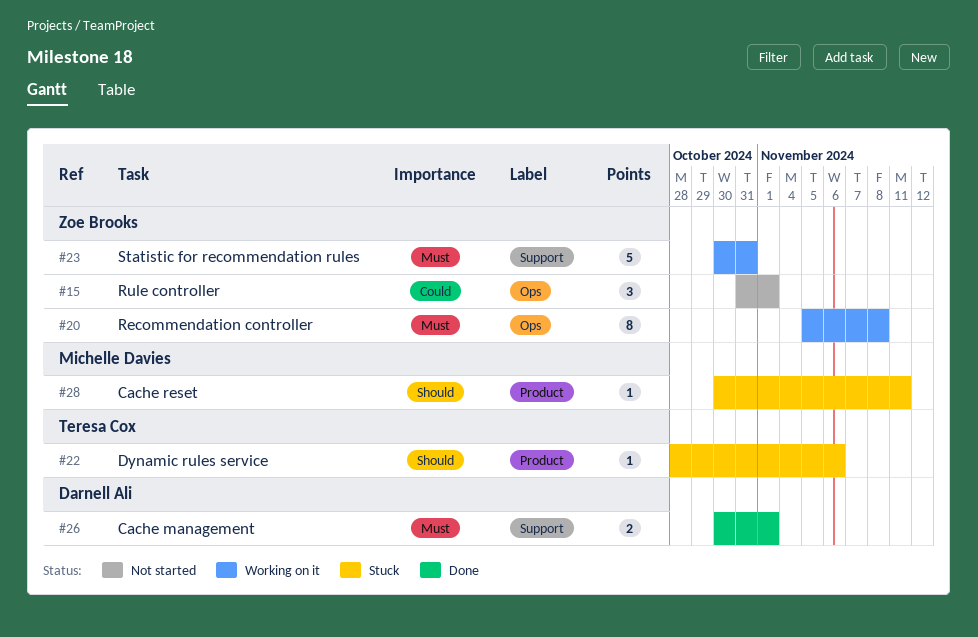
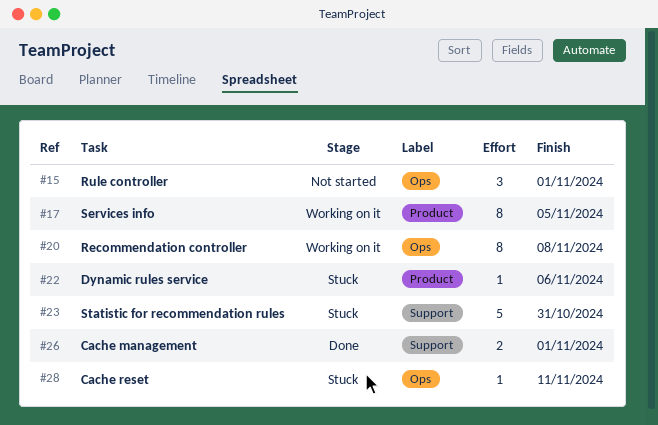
#17: none -> present
#23, status: Working on it -> Stuck
#28, label: Product -> Ops

